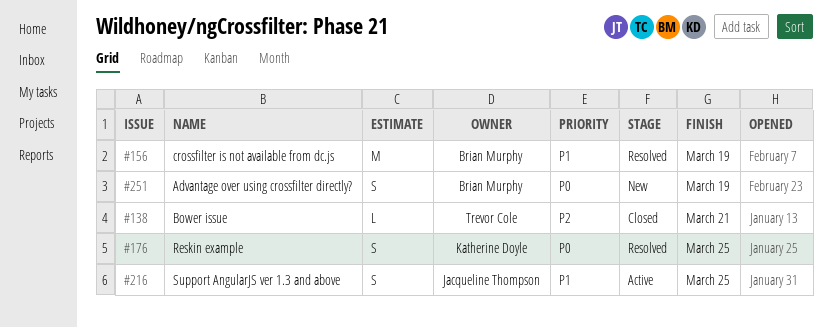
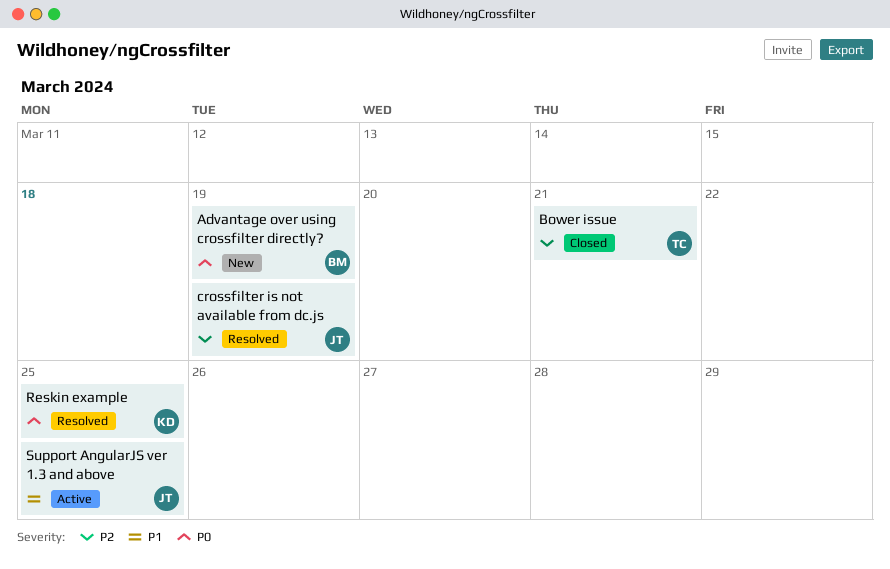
crossfilter is not available from dc.js, owner: Brian Murphy -> Jacqueline Thompson
crossfilter is not available from dc.js, priority: P1 -> P2

